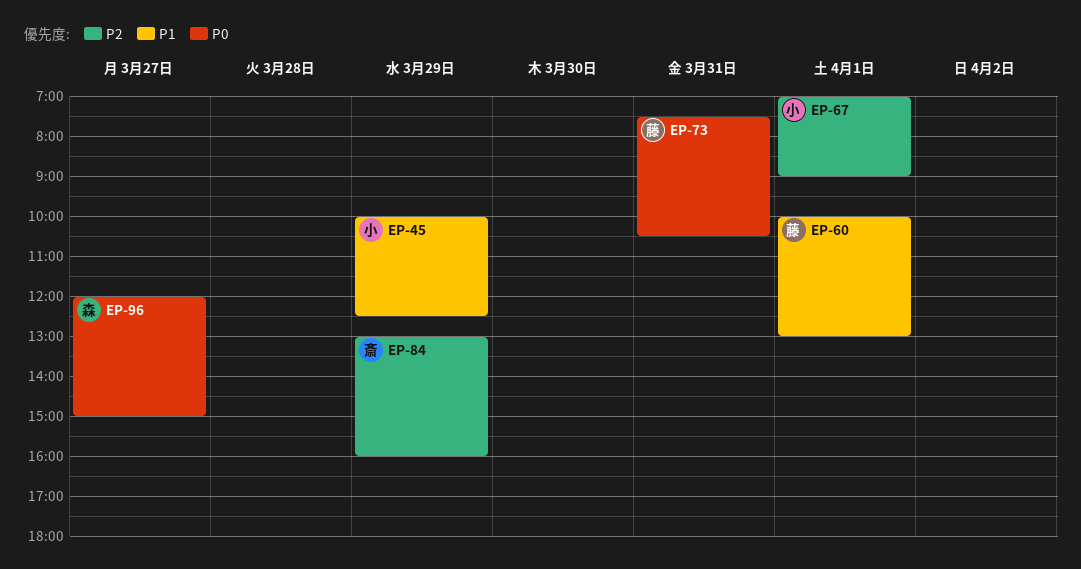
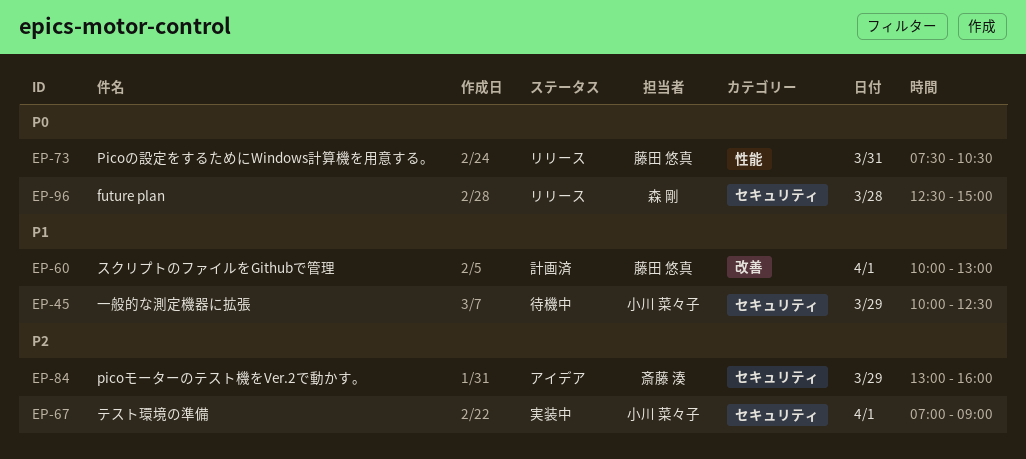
EP-96, day: Mar 27 -> Mar 28
EP-96, begins: 12:00 -> 12:30

